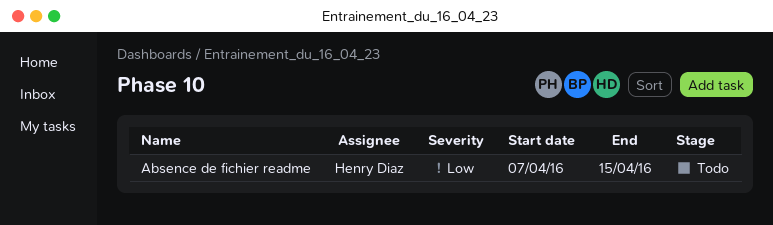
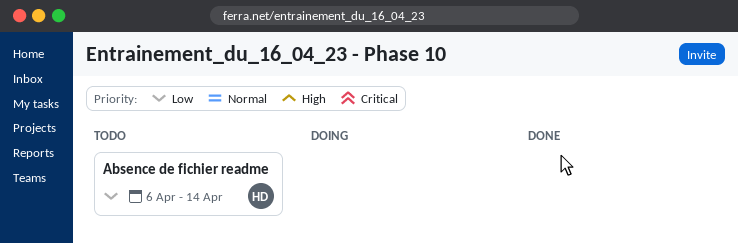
Absence de fichier readme, start: Apr 7 -> Apr 6
Absence de fichier readme, due: Apr 15 -> Apr 14

